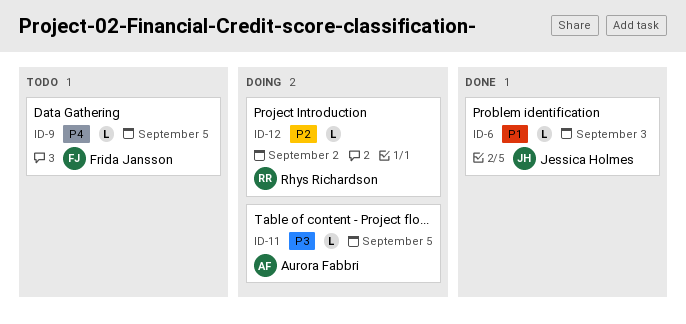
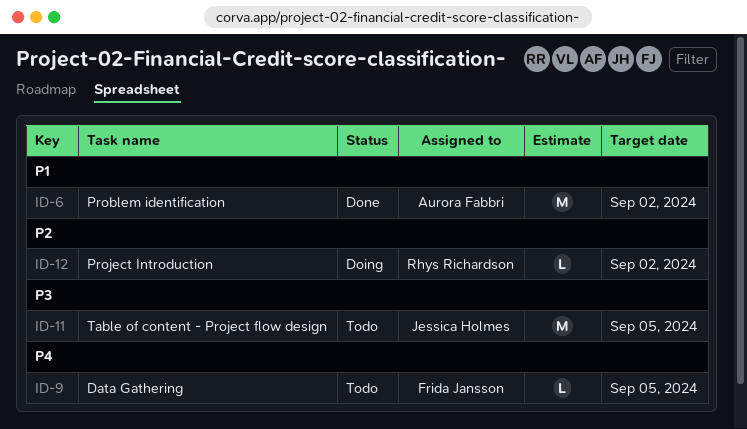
ID-6, owner: Jessica Holmes -> Aurora Fabbri
ID-6, estimate: L -> M
ID-6, due: Sep 3 -> Sep 2
ID-11, status: Doing -> Todo
ID-11, owner: Aurora Fabbri -> Jessica Holmes
ID-11, estimate: L -> M

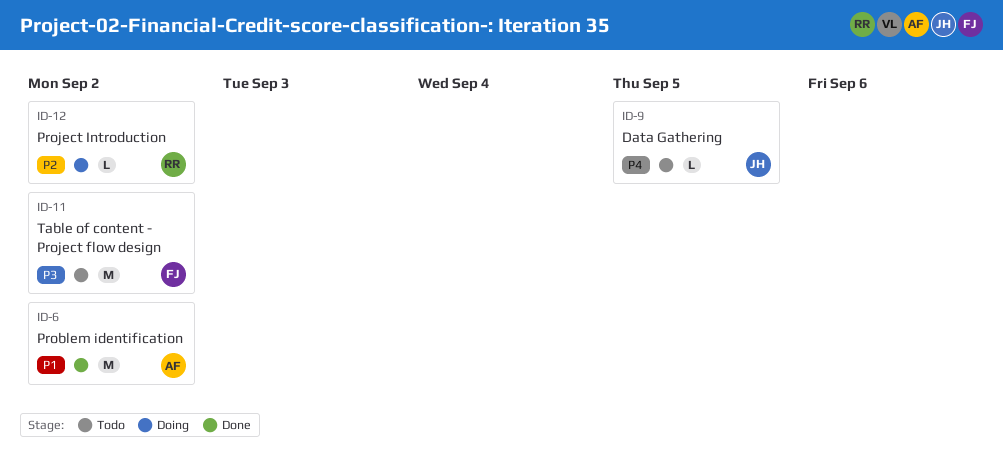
ID-9, owner: Frida Jansson -> Jessica Holmes
ID-11, owner: Jessica Holmes -> Frida Jansson
ID-11, due: Sep 5 -> Sep 2

